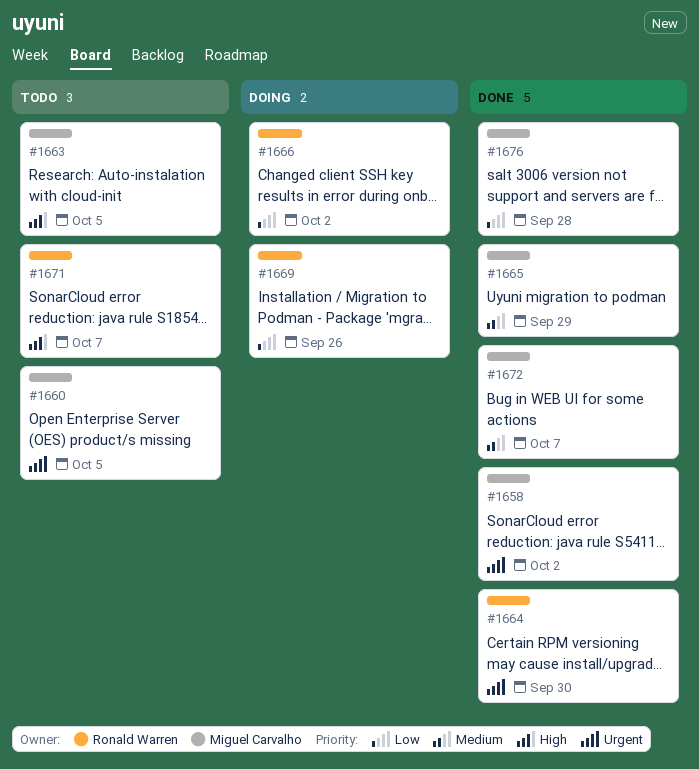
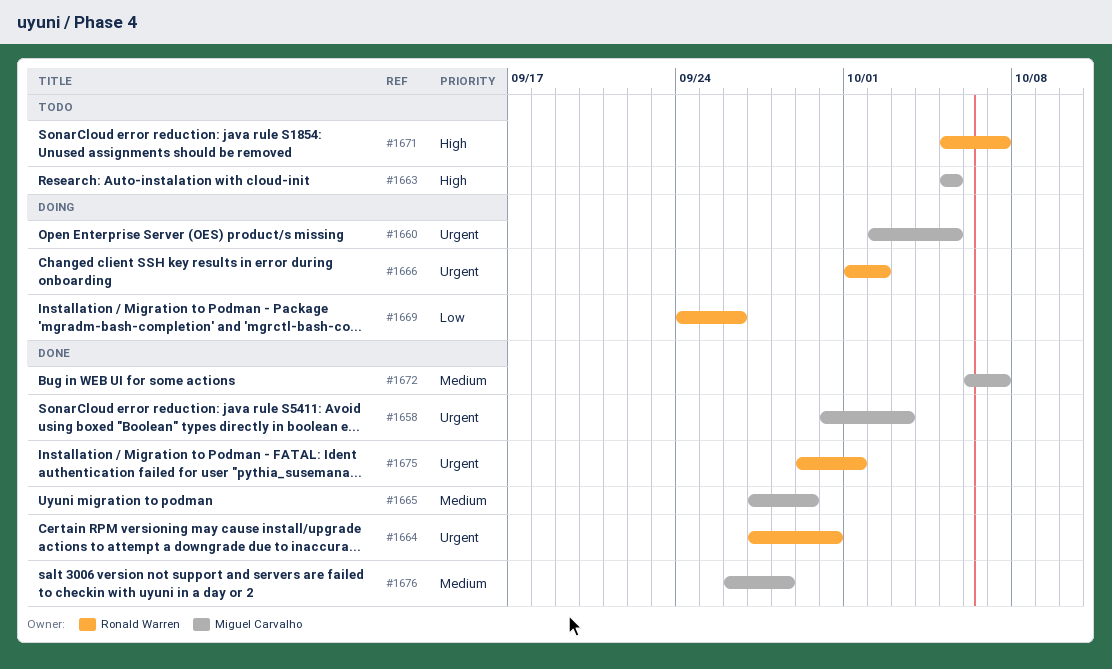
#1658, due: Oct 2 -> Oct 3
#1660, status: Todo -> Doing
#1666, priority: Low -> Urgent
#1675: none -> present
#1676, priority: Low -> Medium

